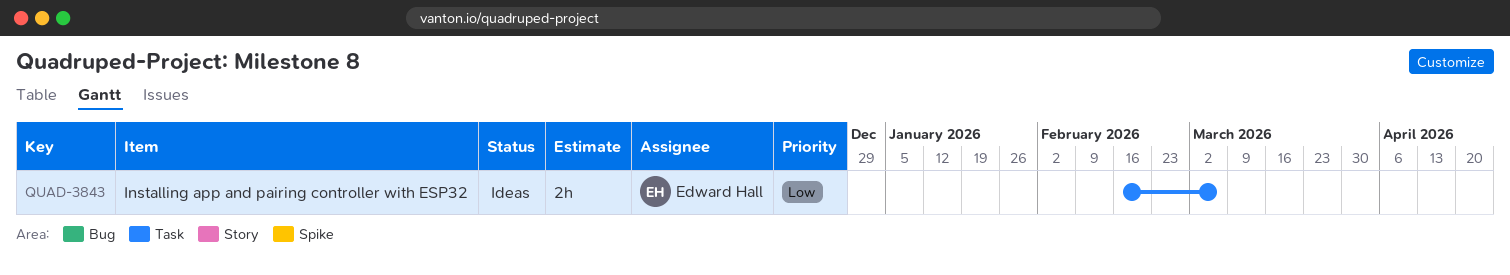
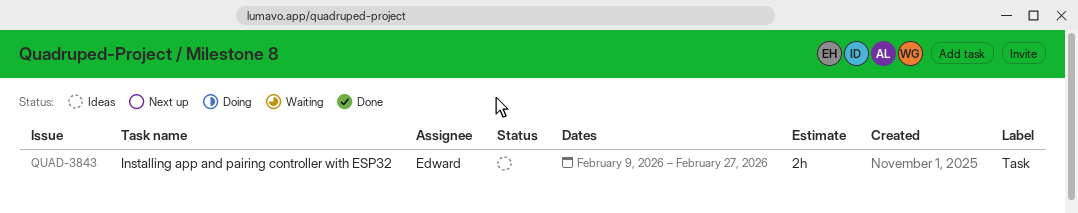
QUAD-3843, start: Feb 16 -> Feb 9
QUAD-3843, due: Mar 6 -> Feb 27

